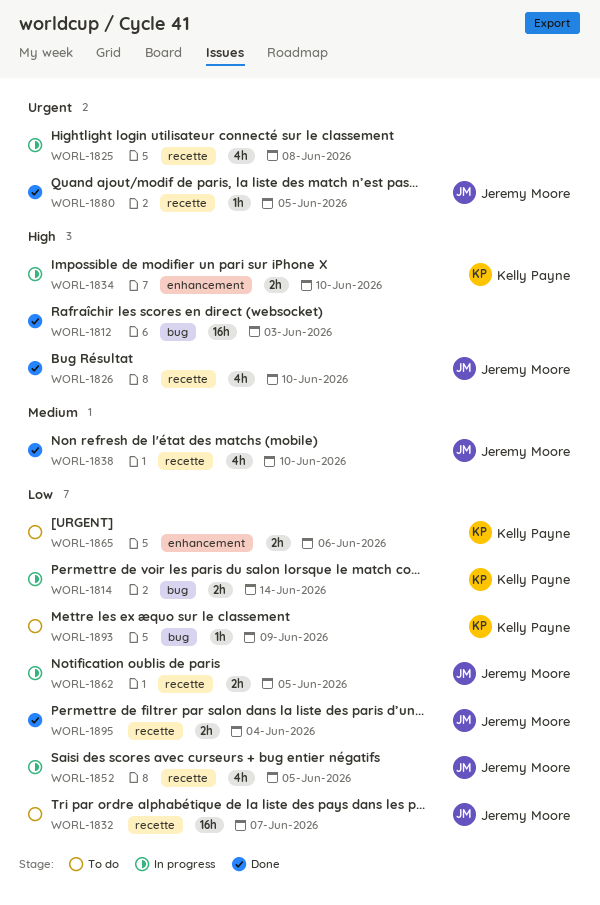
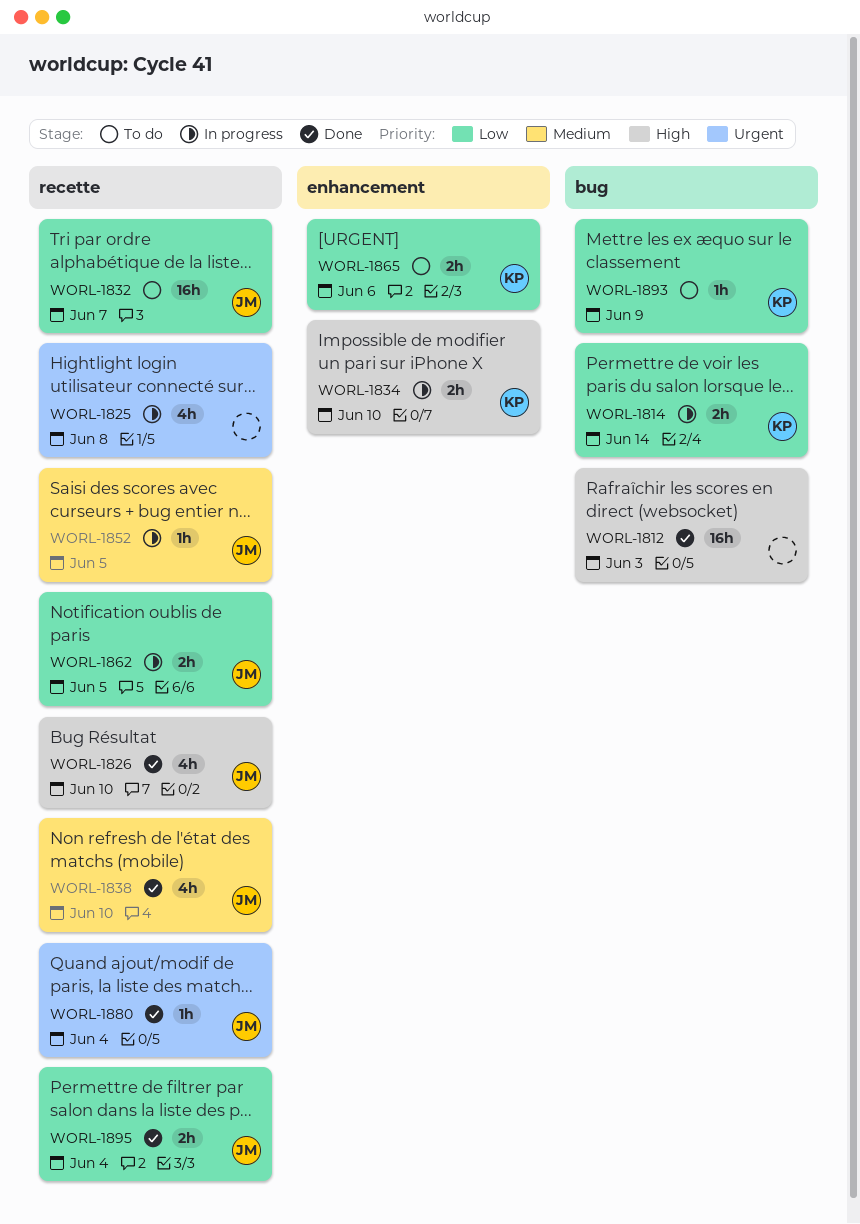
WORL-1852, priority: Low -> Medium
WORL-1852, estimate: 4h -> 1h
WORL-1880, due: Jun 5 -> Jun 4

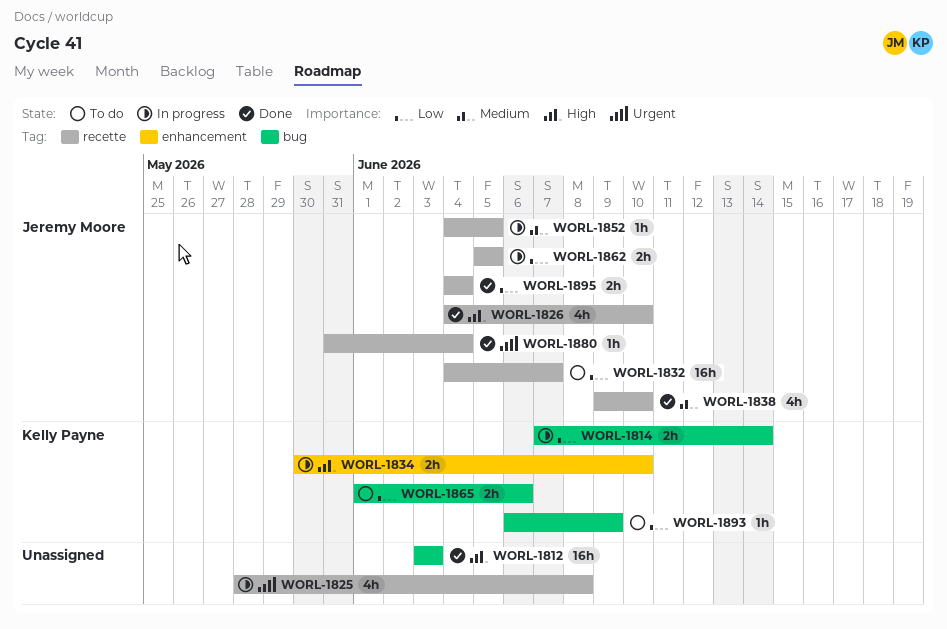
WORL-1865, label: enhancement -> bug

